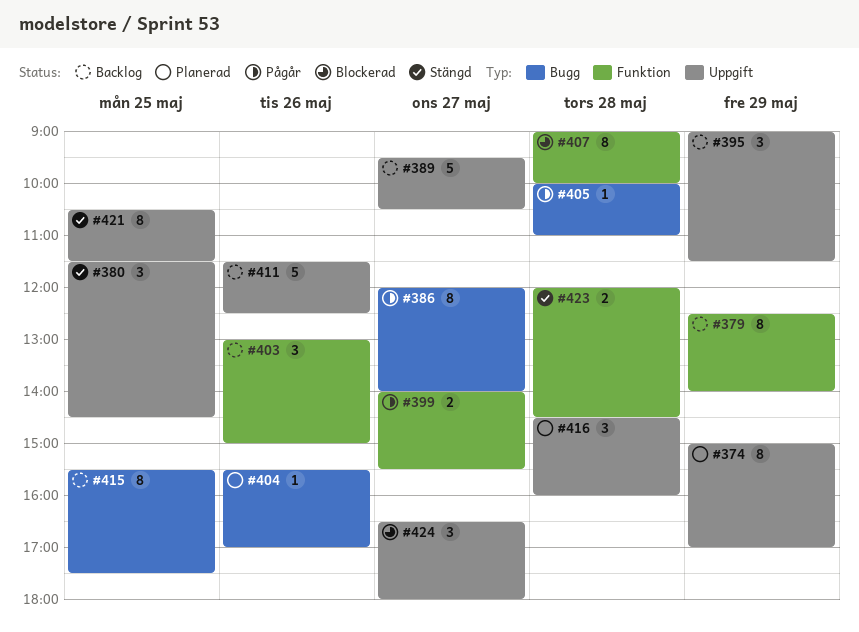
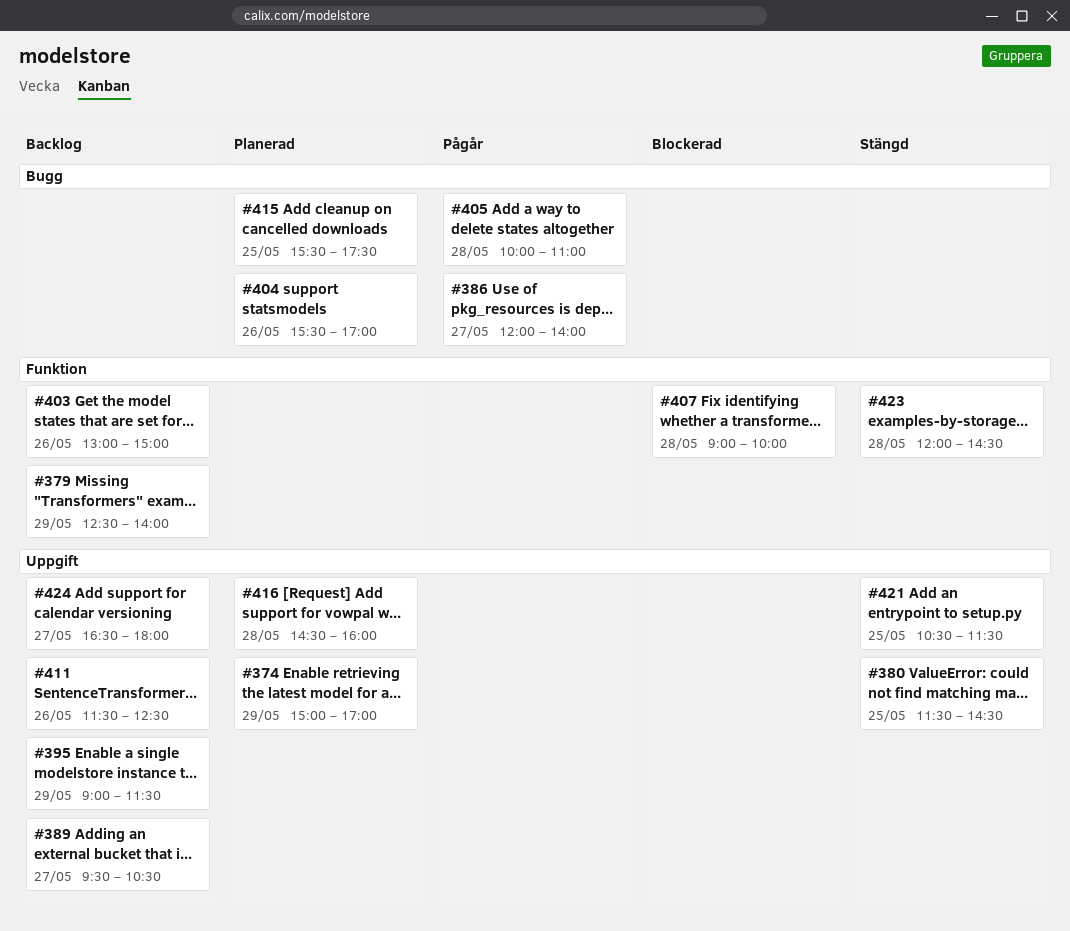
#399: present -> none
#415, status: Backlog -> Planerad
#424, status: Blockerad -> Backlog

